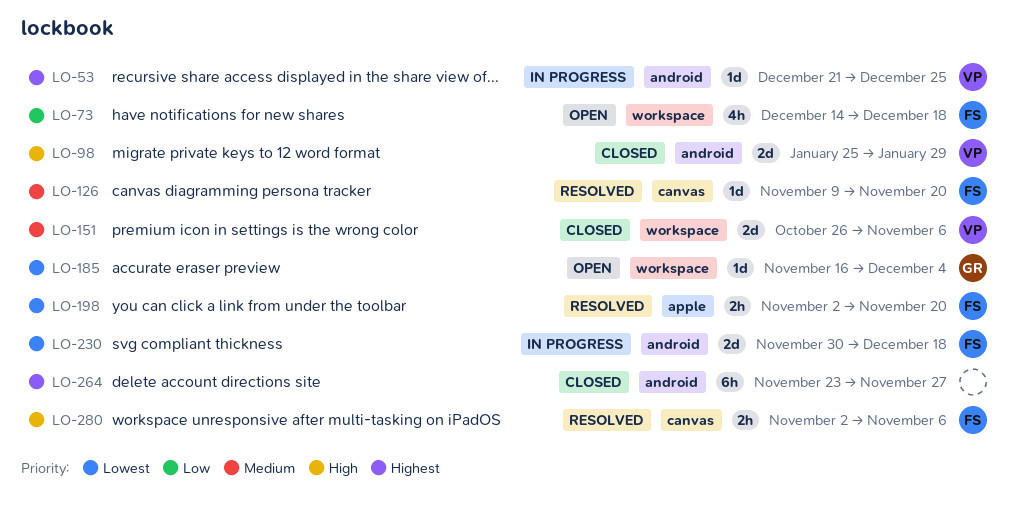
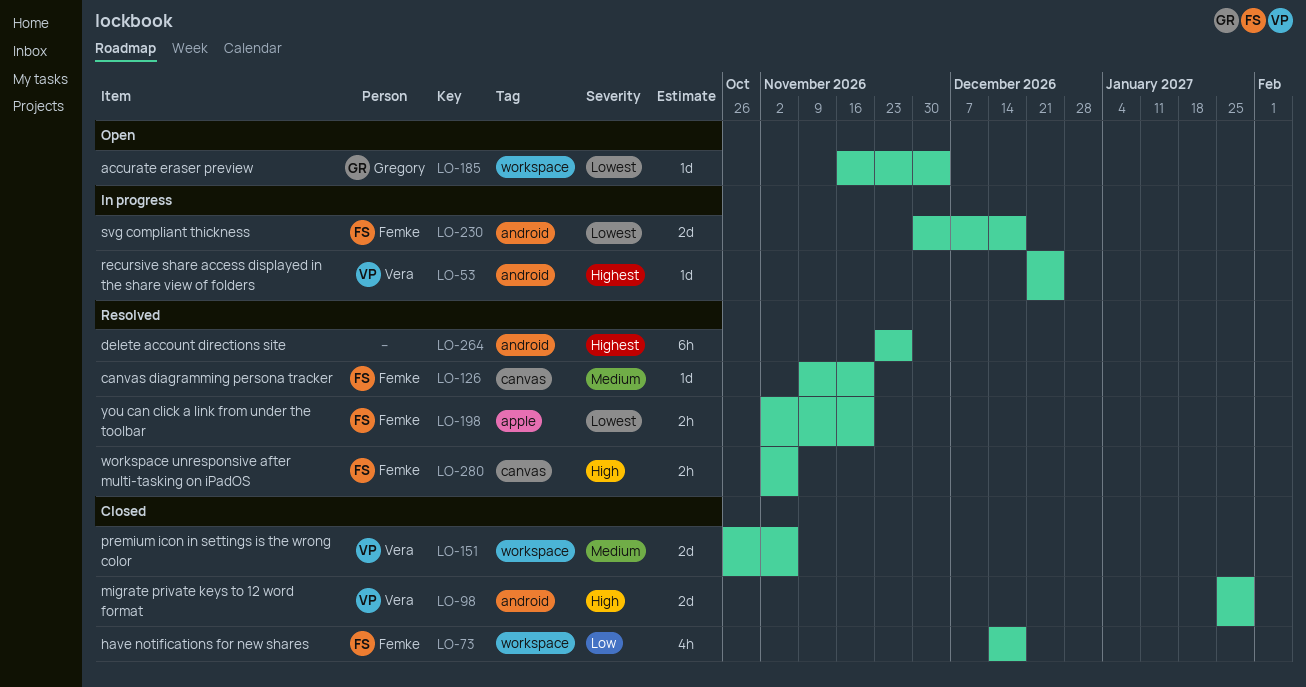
LO-73, status: Open -> Closed
LO-264, status: Closed -> Resolved

